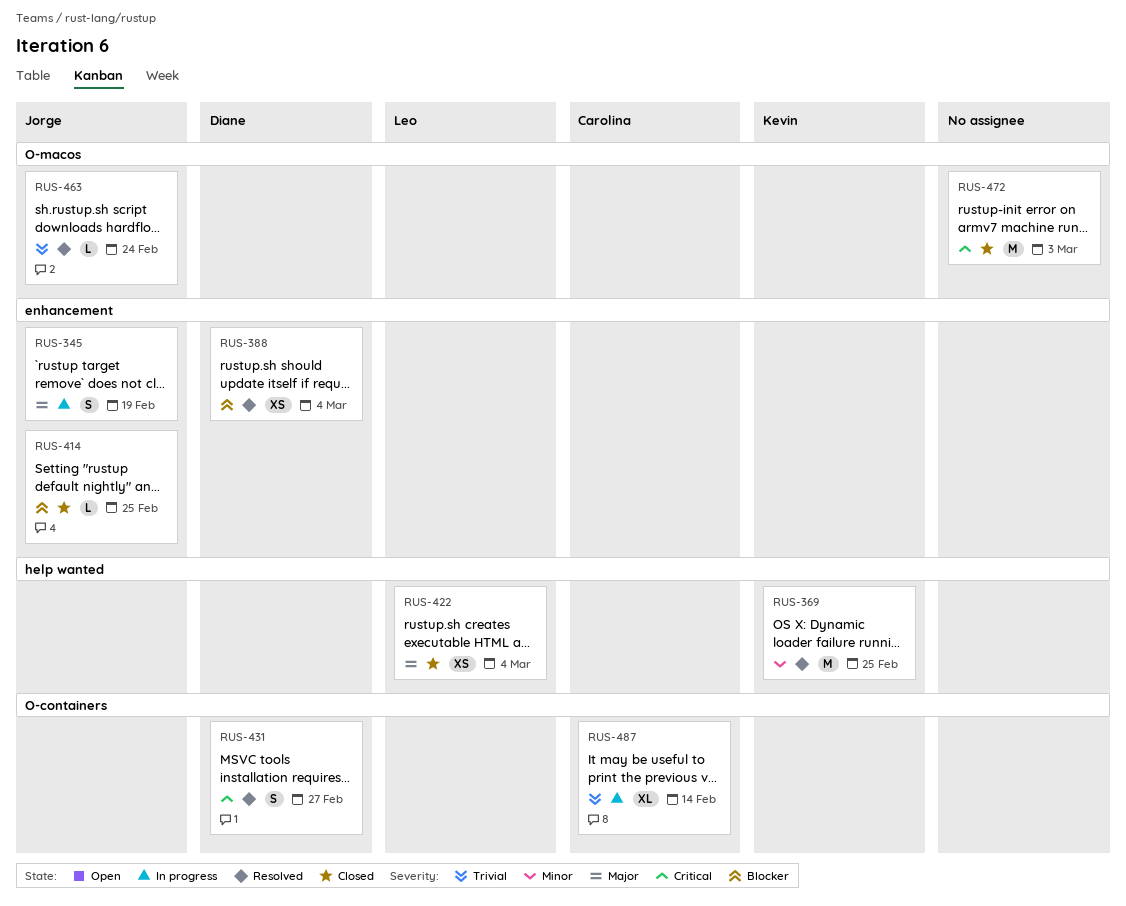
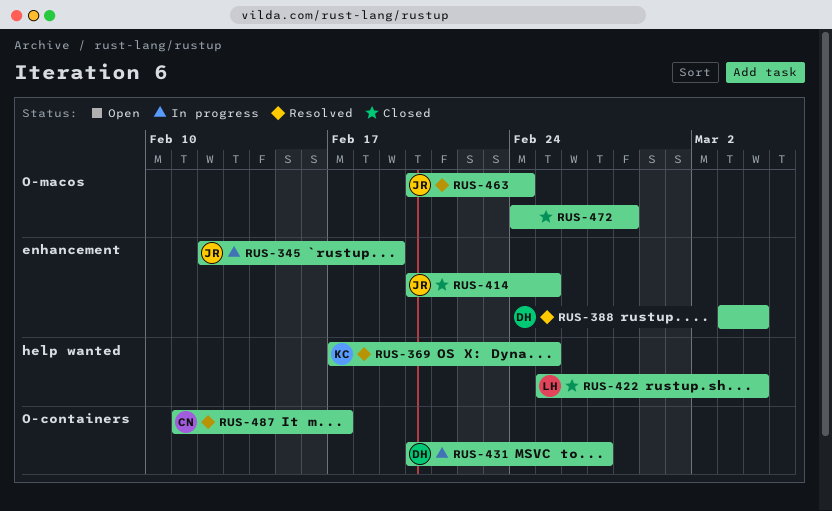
RUS-431, status: Resolved -> In progress
RUS-472, due: Mar 3 -> Feb 28
RUS-487, status: In progress -> Resolved
RUS-487, due: Feb 14 -> Feb 17

